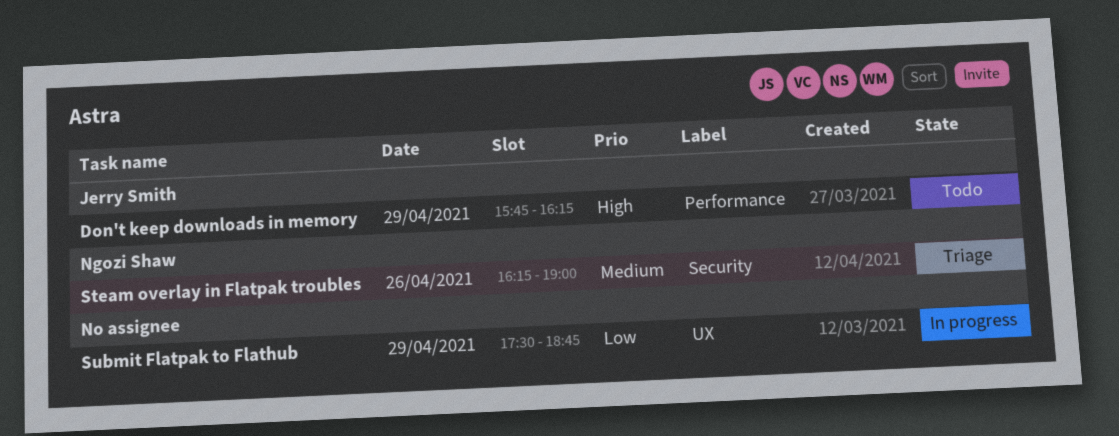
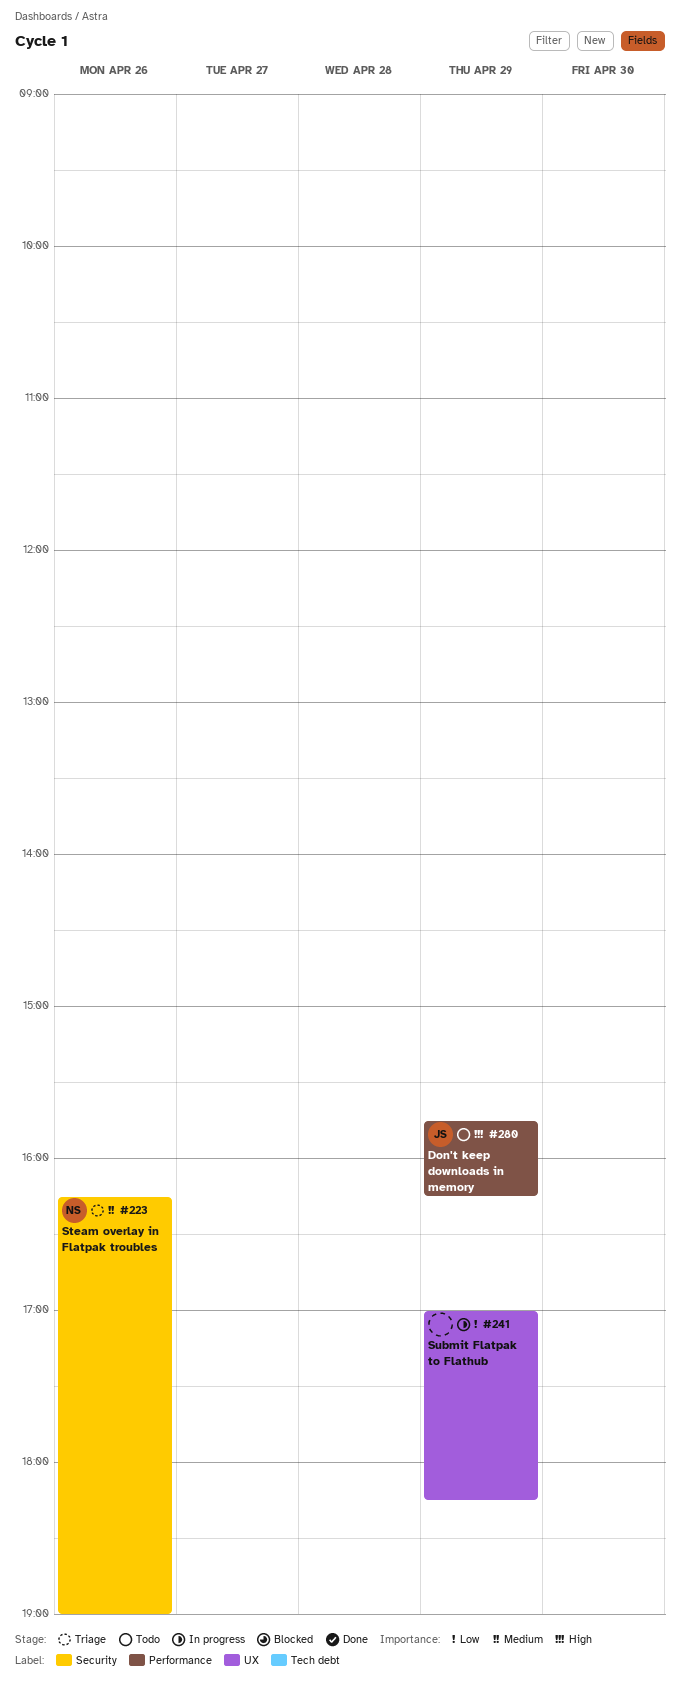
Submit Flatpak to Flathub, begins: 17:30 -> 17:00
Submit Flatpak to Flathub, ends: 18:45 -> 18:15

